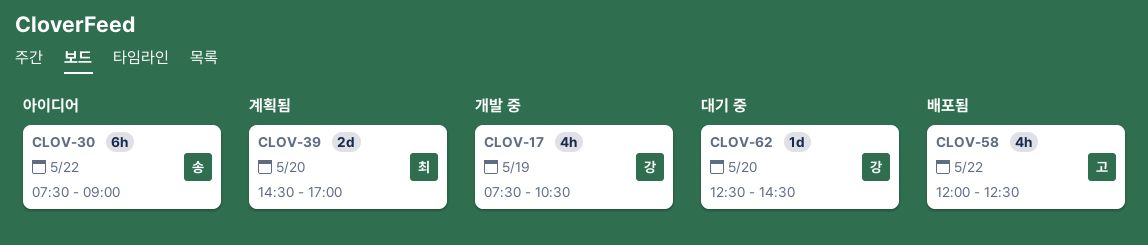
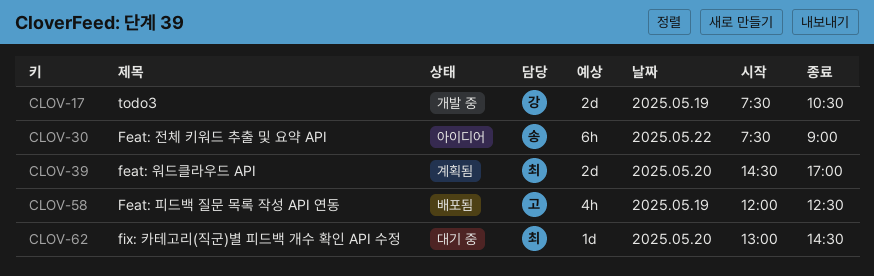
CLOV-17, estimate: 4h -> 2d
CLOV-58, day: May 22 -> May 19
CLOV-62, owner: 강 -> 최
CLOV-62, begins: 12:30 -> 13:00

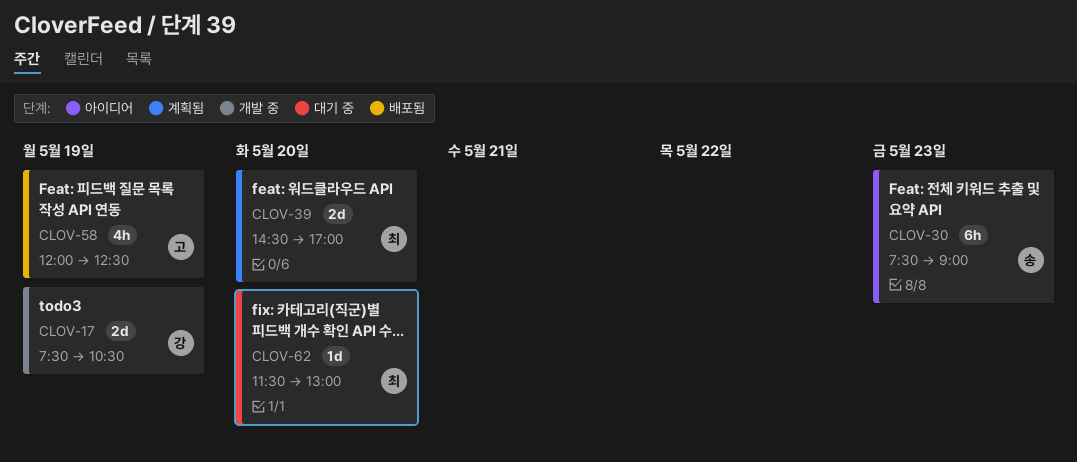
CLOV-30, day: May 22 -> May 23
CLOV-62, begins: 13:00 -> 11:30
CLOV-62, ends: 14:30 -> 13:00

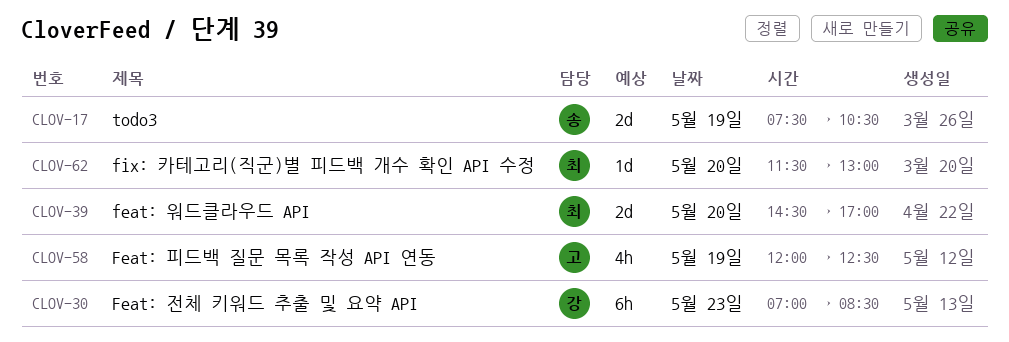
CLOV-17, owner: 강 -> 송
CLOV-30, owner: 송 -> 강
CLOV-30, begins: 07:30 -> 07:00
CLOV-30, ends: 09:00 -> 08:30

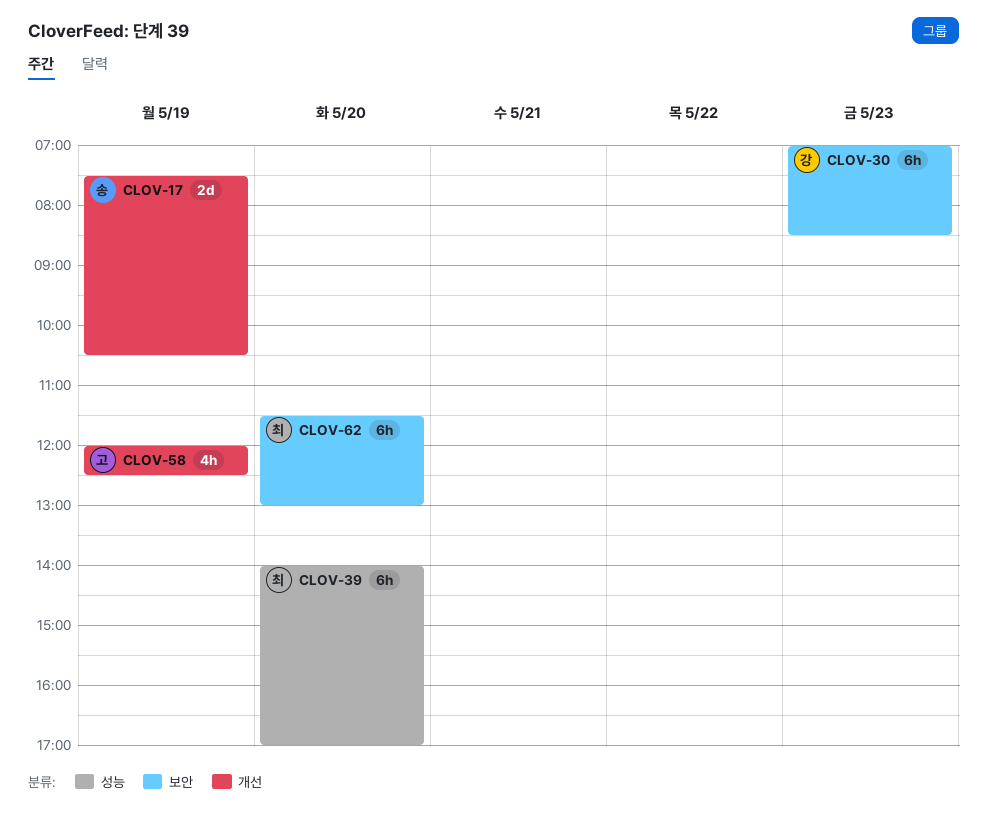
CLOV-39, estimate: 2d -> 6h
CLOV-39, begins: 14:30 -> 14:00
CLOV-62, estimate: 1d -> 6h

